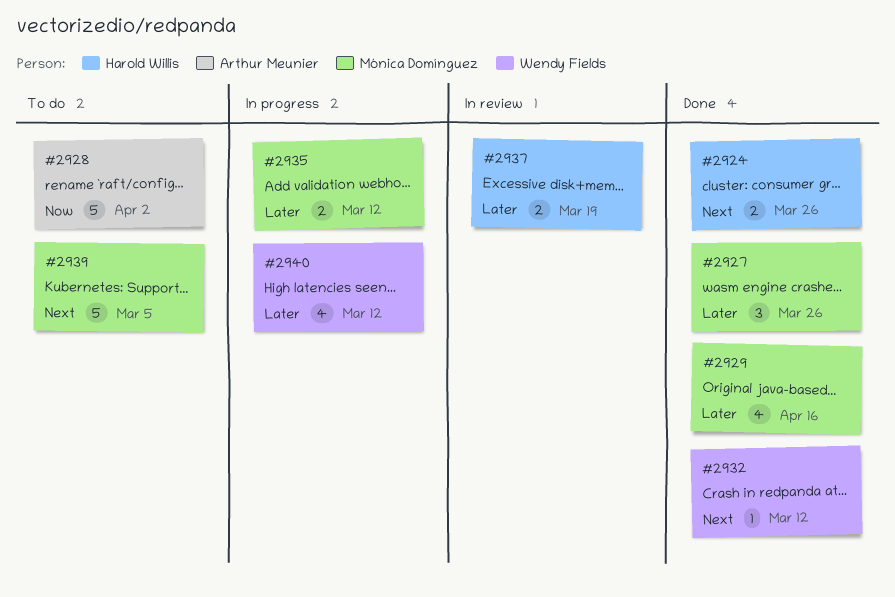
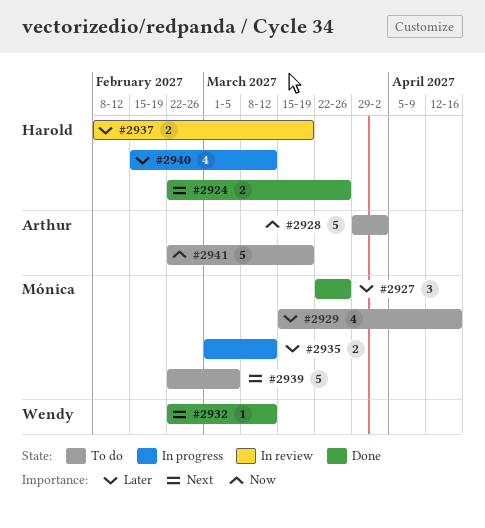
#2929, status: Done -> To do
#2940, owner: Wendy Fields -> Harold Willis
#2941: none -> present

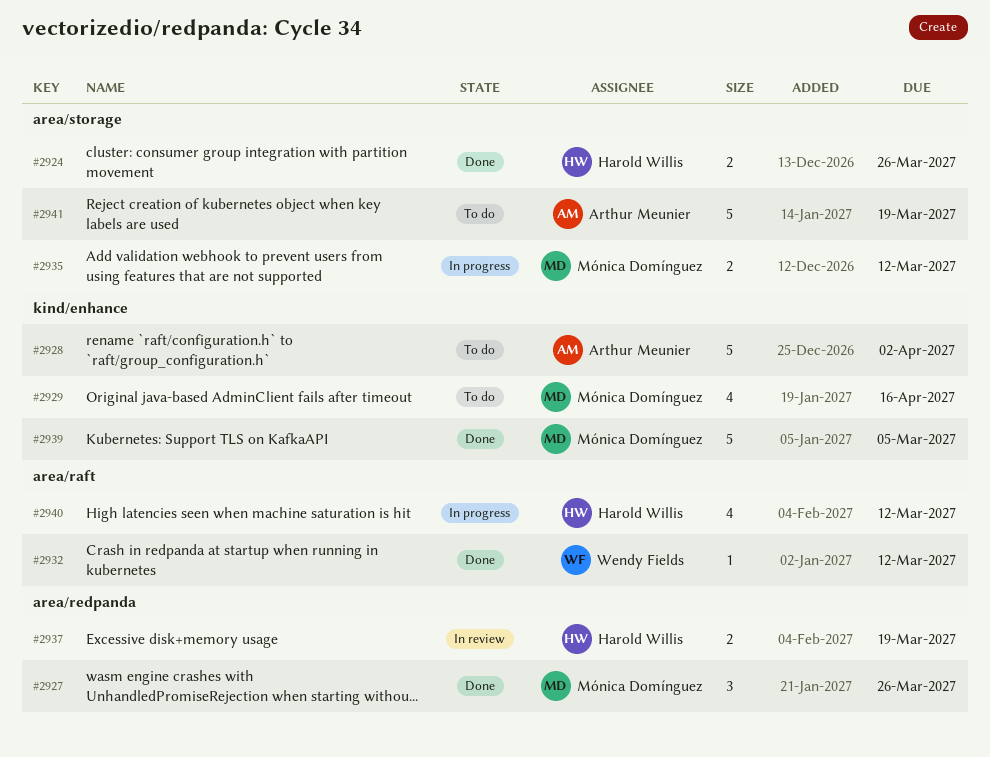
#2939, status: To do -> Done

